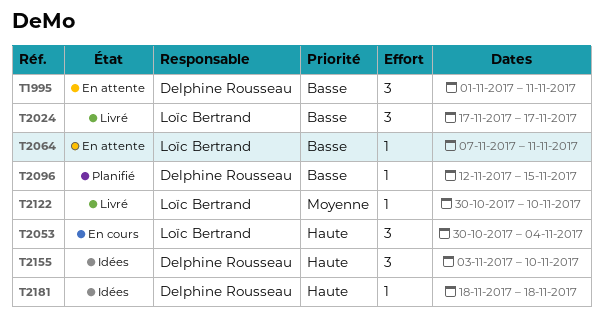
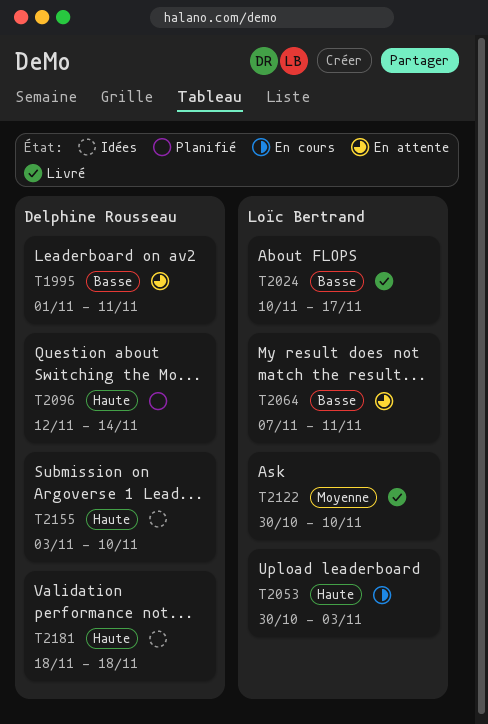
T2024, start: Nov 17 -> Nov 10
T2053, due: Nov 4 -> Nov 3
T2096, priority: Basse -> Haute
T2096, due: Nov 15 -> Nov 14

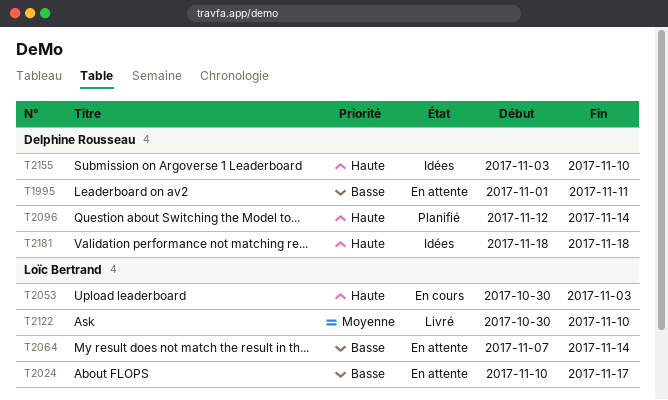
T2024, status: Livré -> En attente
T2064, due: Nov 11 -> Nov 14

